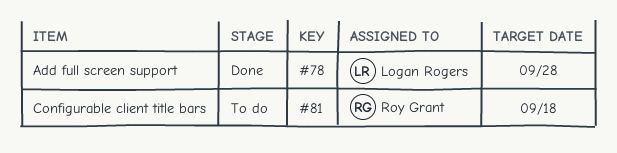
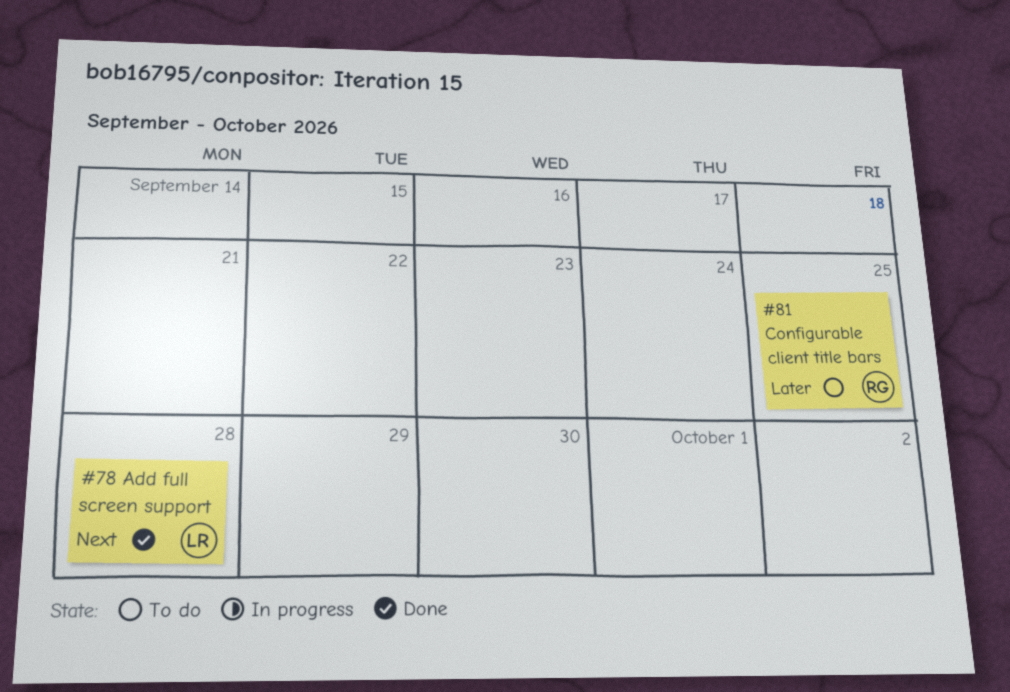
#81, due: Sep 18 -> Sep 25

